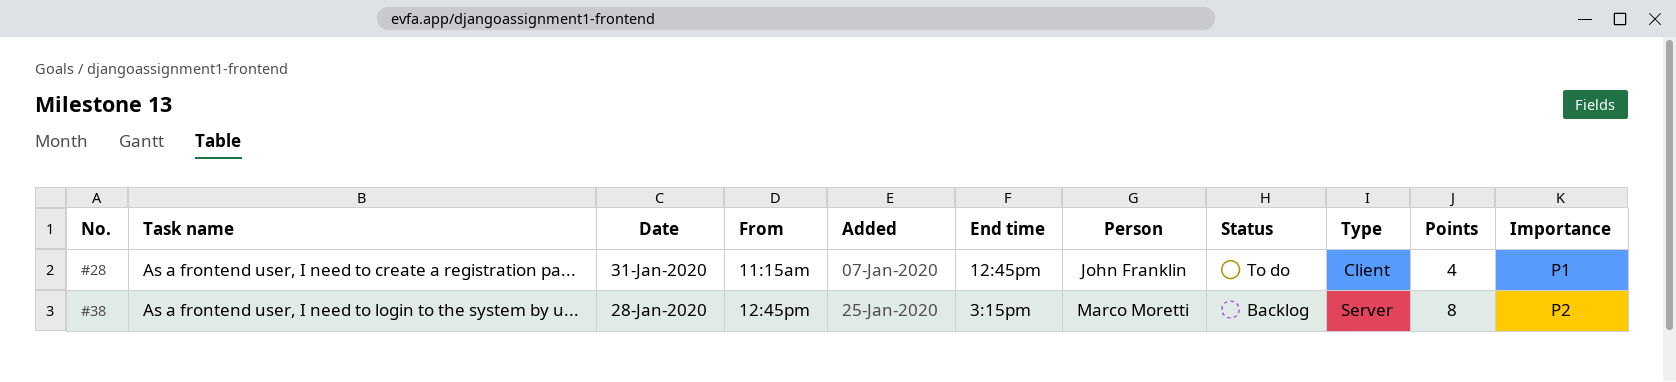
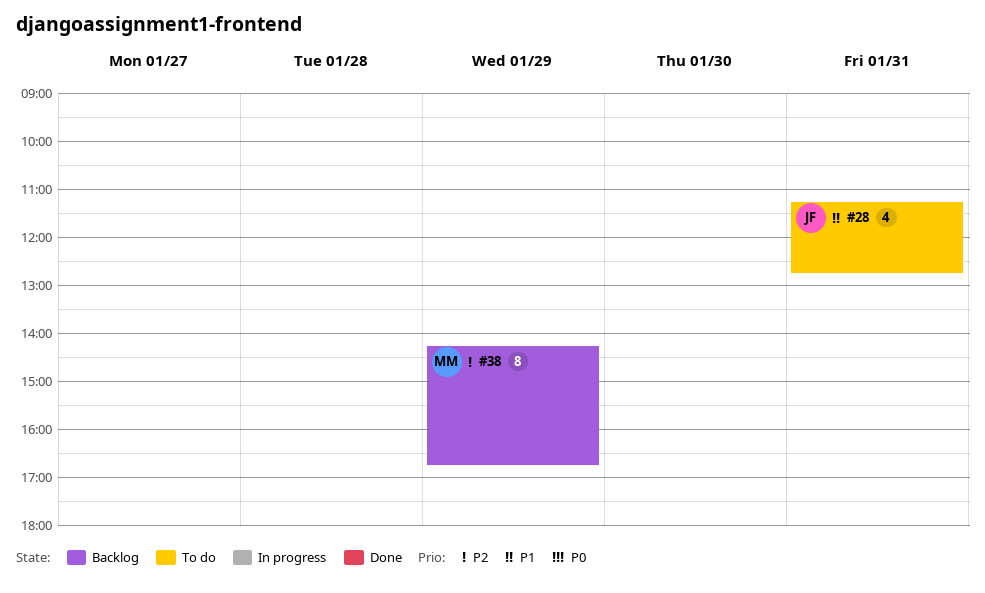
#38, day: Jan 28 -> Jan 29
#38, begins: 12:45 -> 14:15
#38, ends: 15:15 -> 16:45

